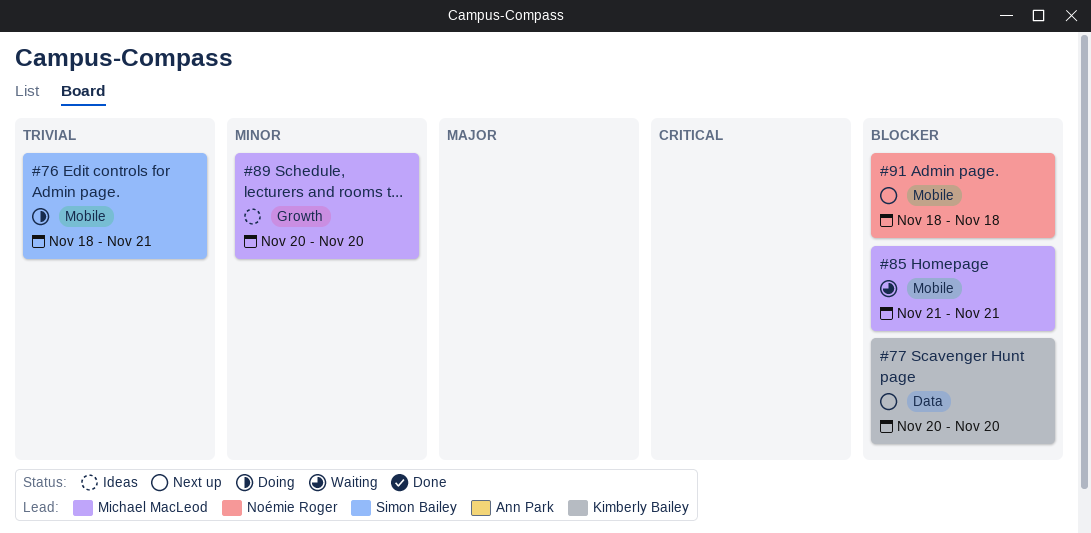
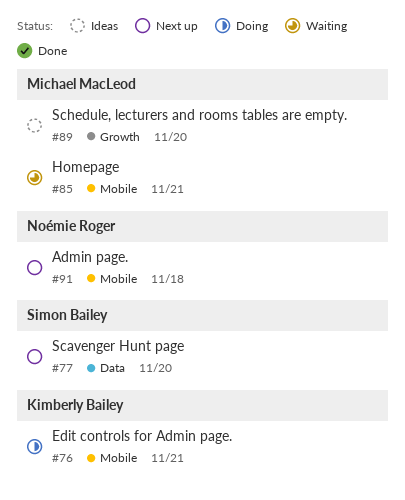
#76, owner: Simon Bailey -> Kimberly Bailey
#77, owner: Kimberly Bailey -> Simon Bailey

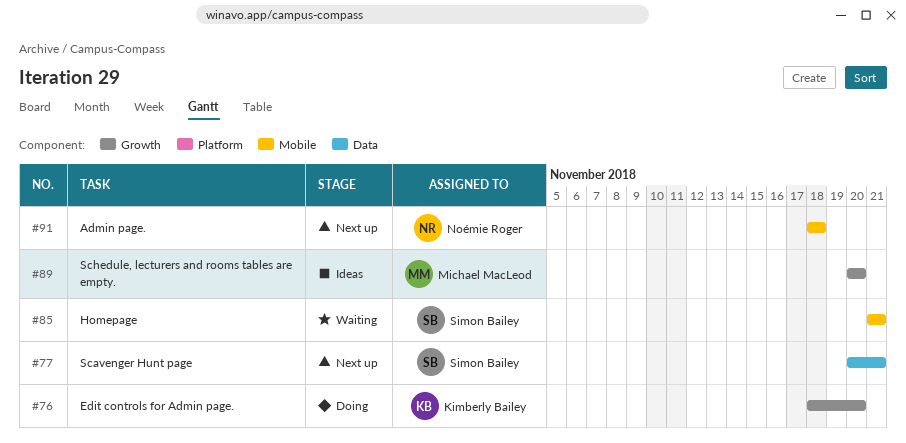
#76, label: Mobile -> Growth
#76, due: Nov 21 -> Nov 20
#77, due: Nov 20 -> Nov 21
#85, owner: Michael MacLeod -> Simon Bailey

